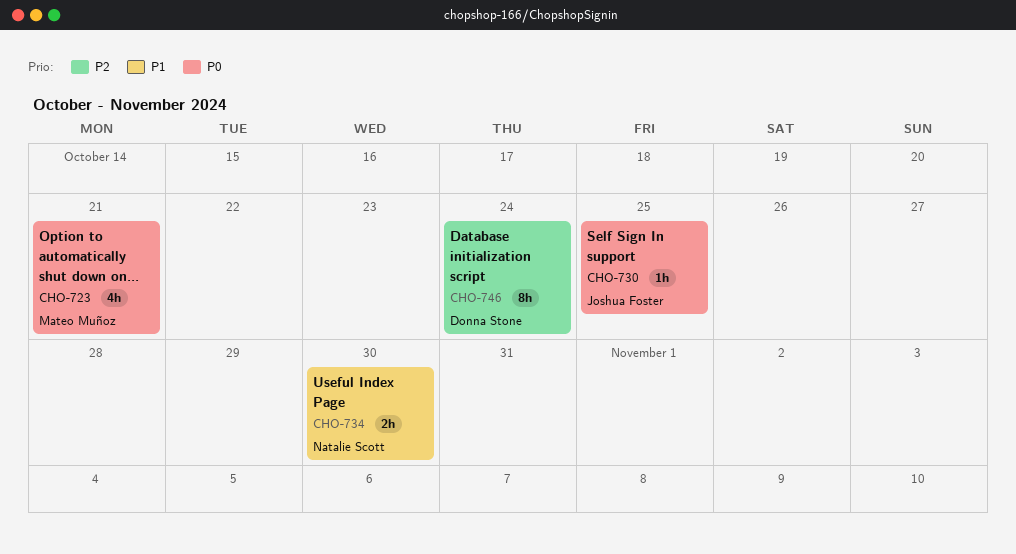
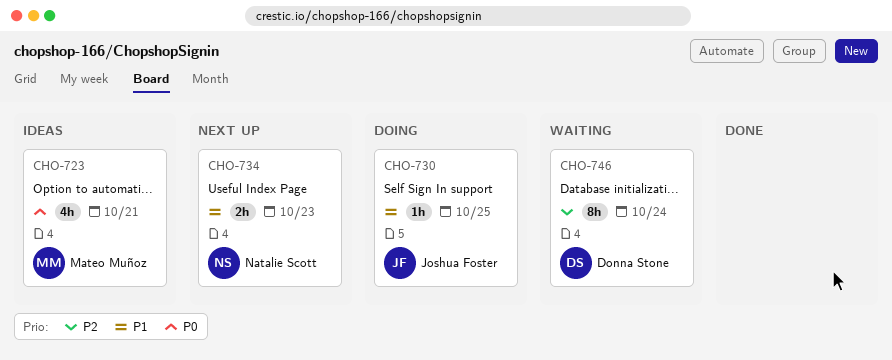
CHO-730, priority: P0 -> P1
CHO-734, due: Oct 30 -> Oct 23

